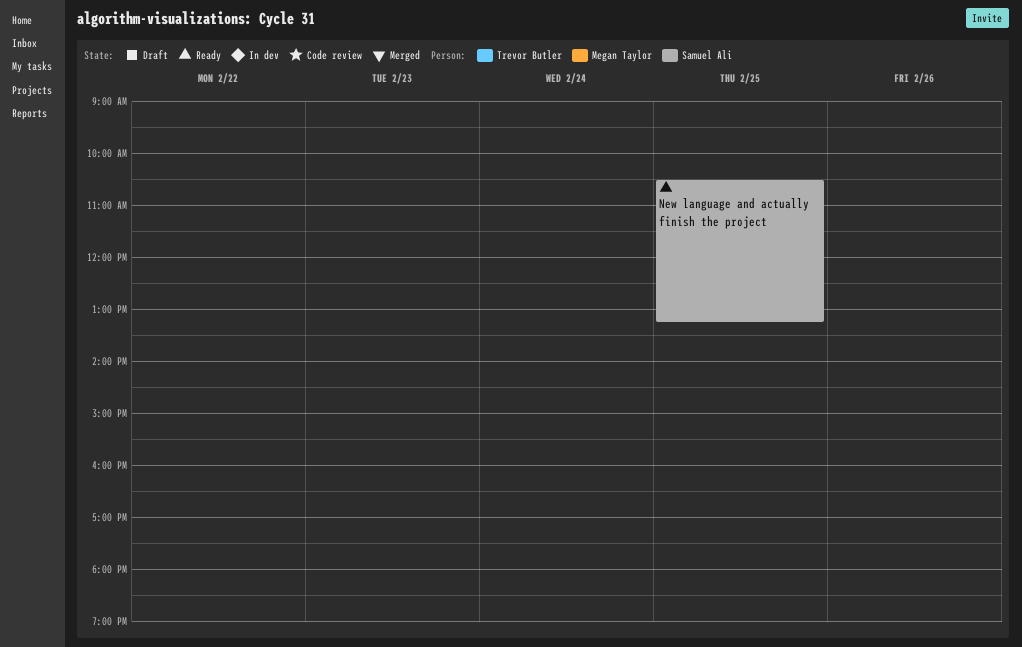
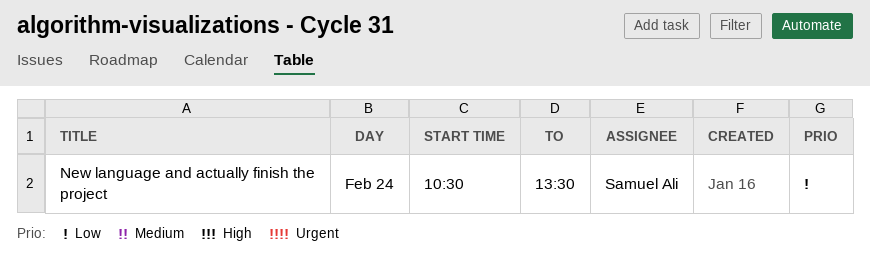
New language and actually finish the project, day: Feb 25 -> Feb 24
New language and actually finish the project, ends: 13:15 -> 13:30

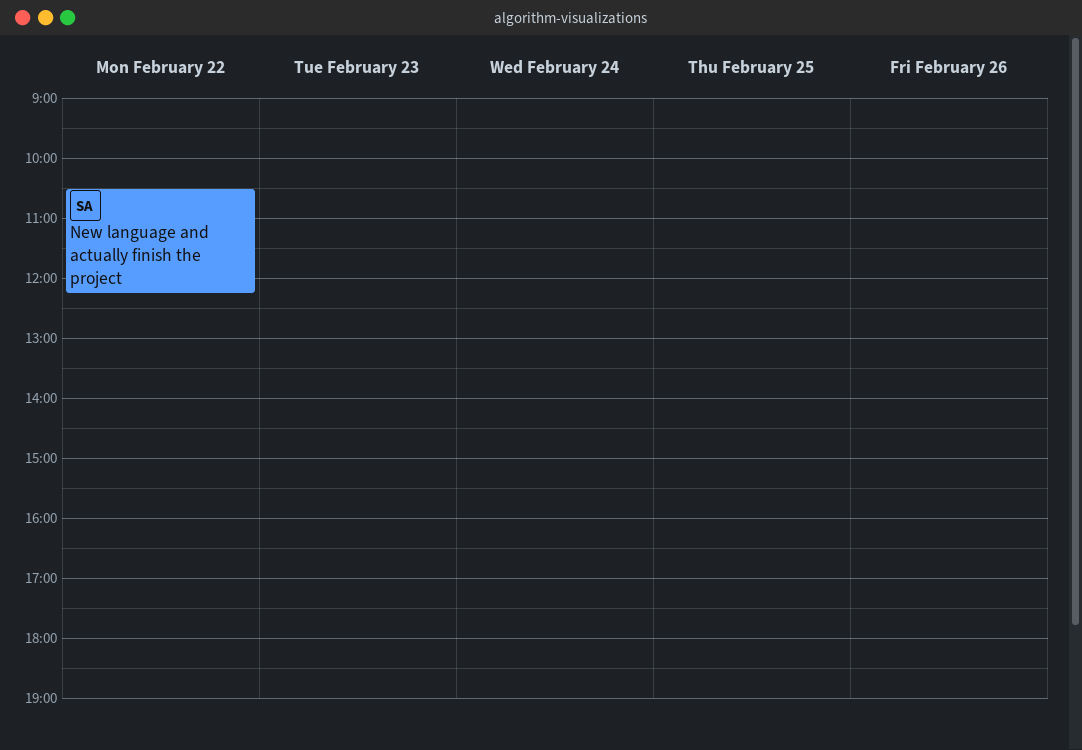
New language and actually finish the project, day: Feb 24 -> Feb 22
New language and actually finish the project, ends: 13:30 -> 12:15

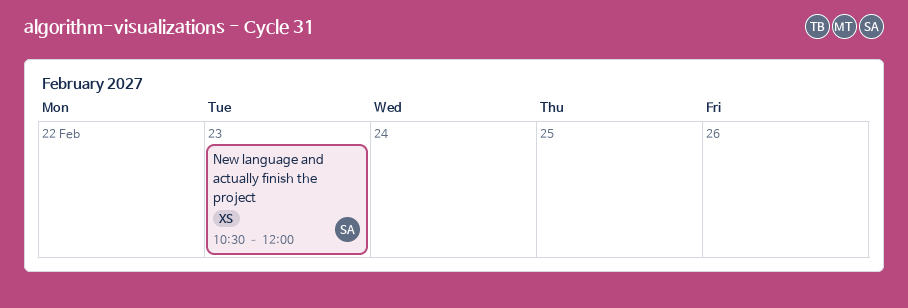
New language and actually finish the project, day: Feb 22 -> Feb 23
New language and actually finish the project, ends: 12:15 -> 12:00

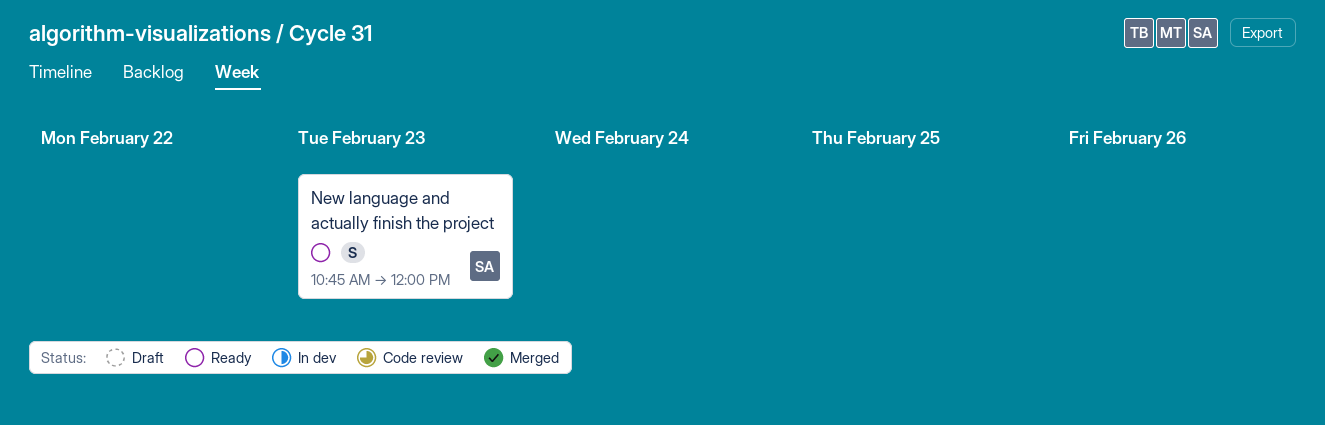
New language and actually finish the project, estimate: XS -> S
New language and actually finish the project, begins: 10:30 -> 10:45

